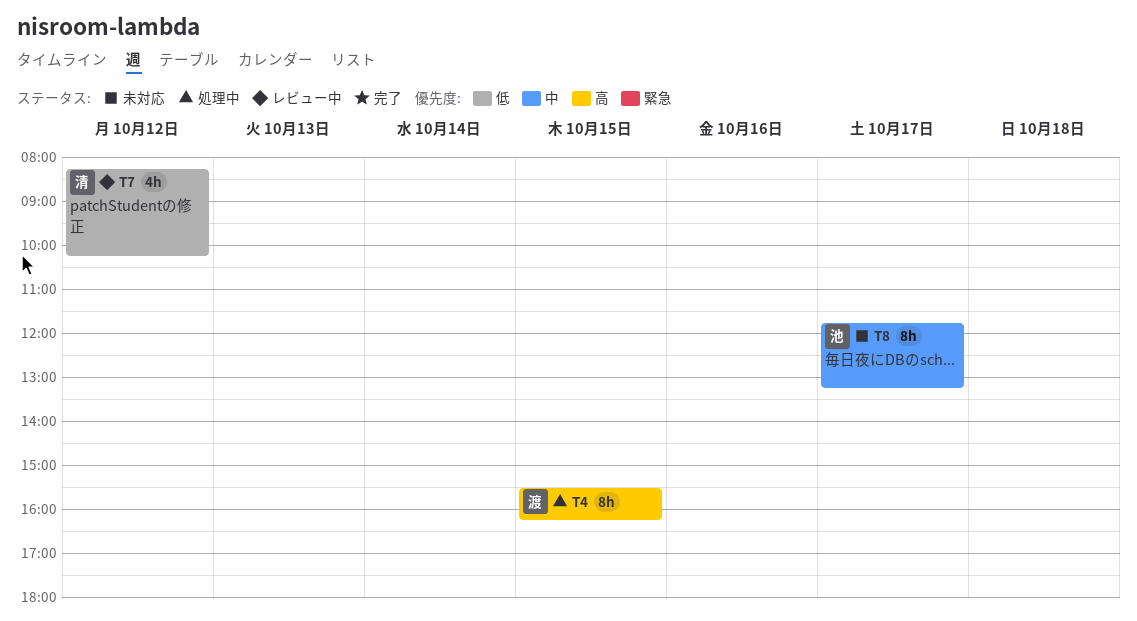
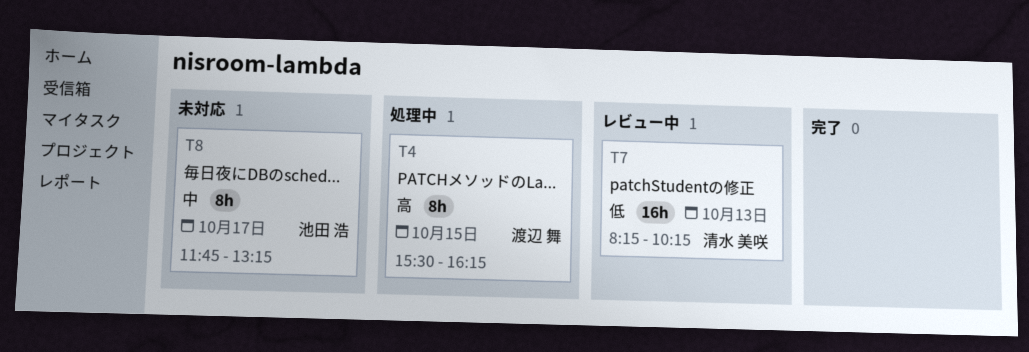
T7, estimate: 4h -> 16h
T7, day: Oct 12 -> Oct 13

